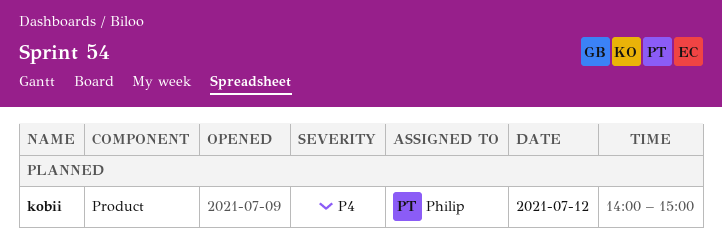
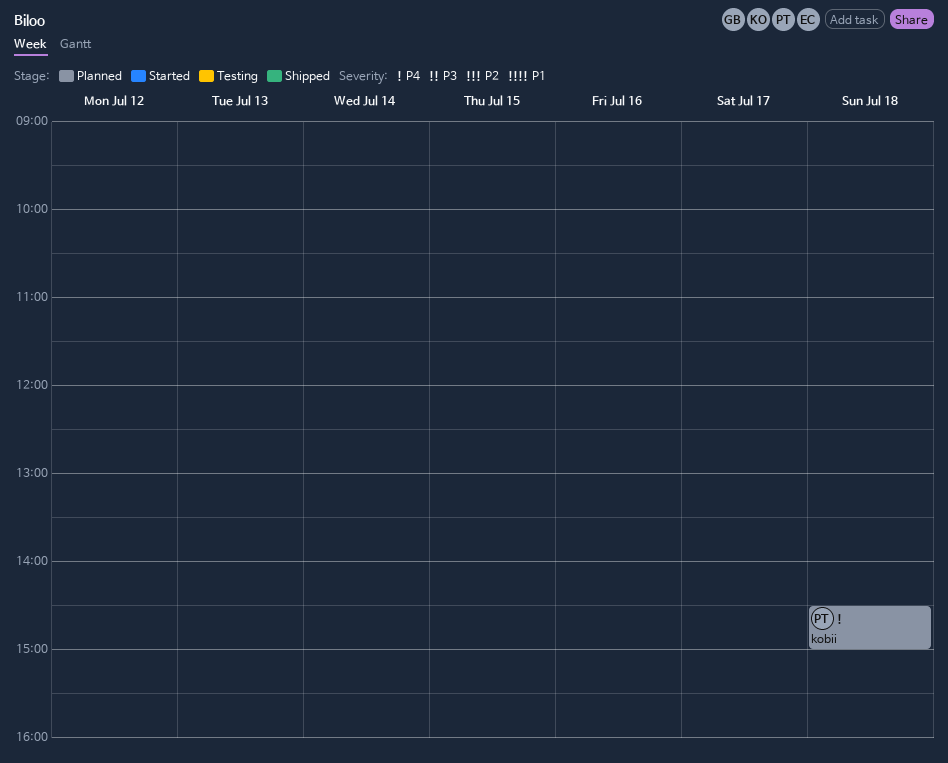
kobii, day: Jul 12 -> Jul 18
kobii, begins: 14:00 -> 14:30

